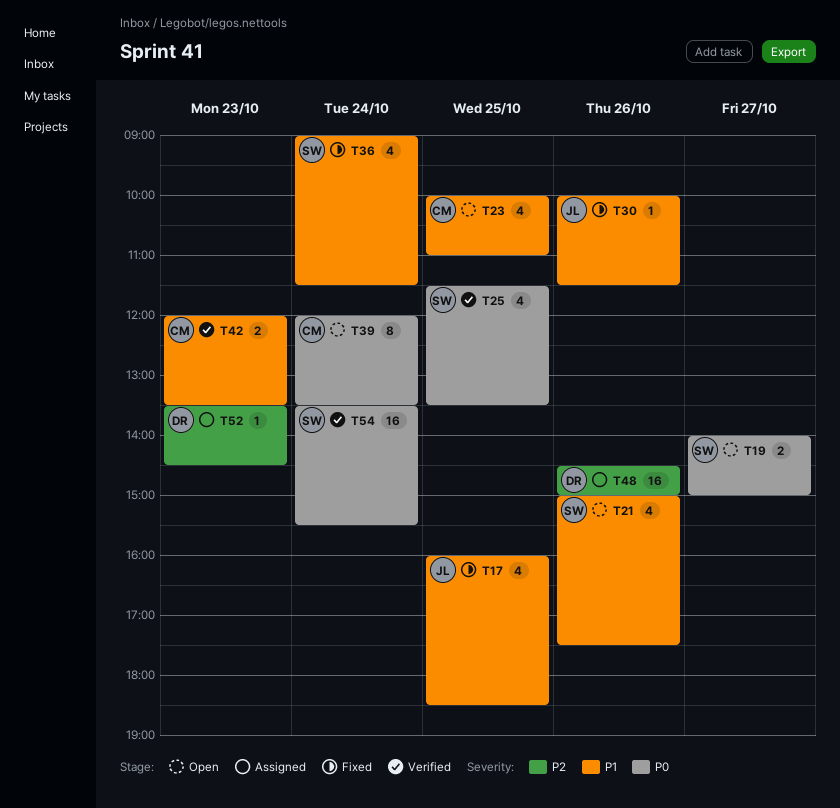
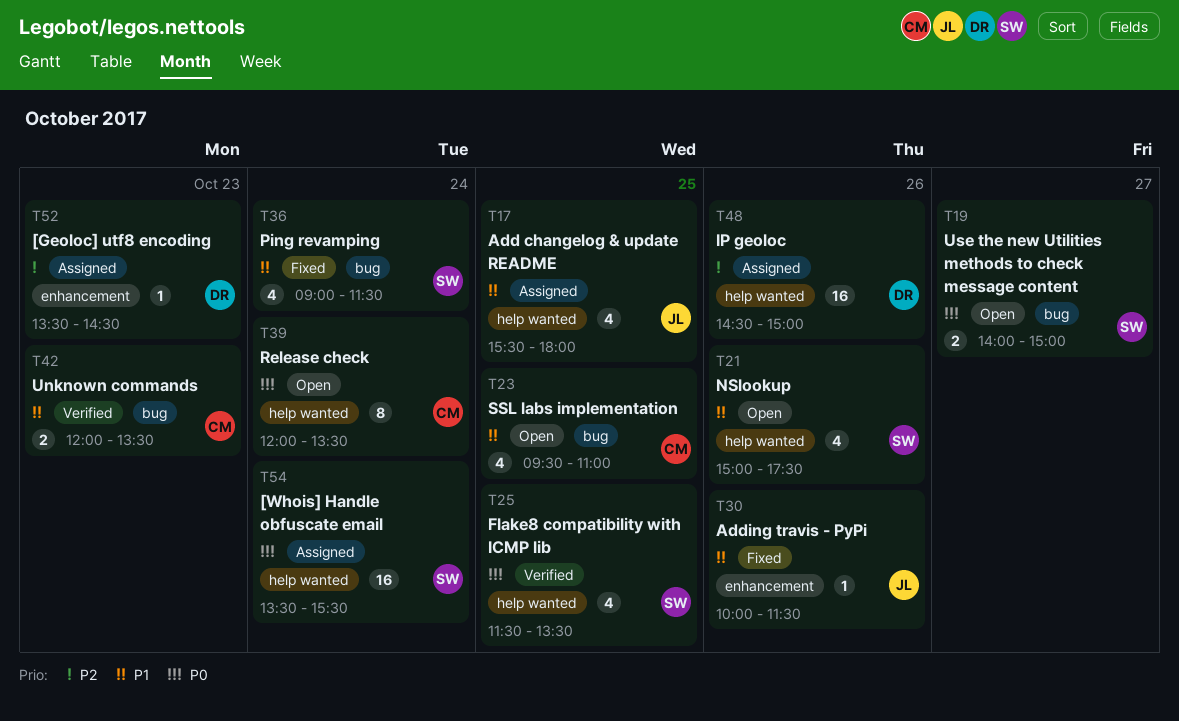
T17, status: Fixed -> Assigned
T17, begins: 16:00 -> 15:30
T17, ends: 18:30 -> 18:00
T23, begins: 10:00 -> 09:30
T54, status: Verified -> Assigned

